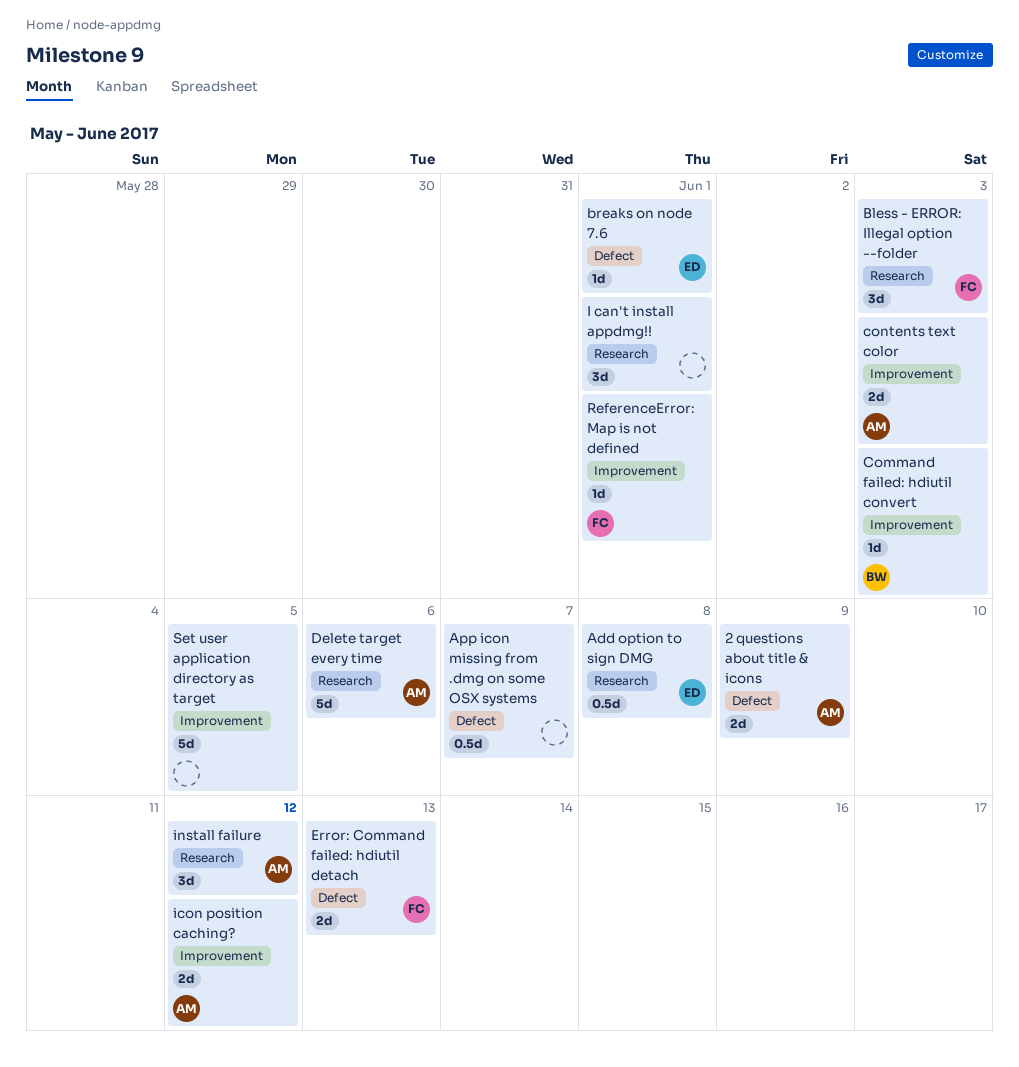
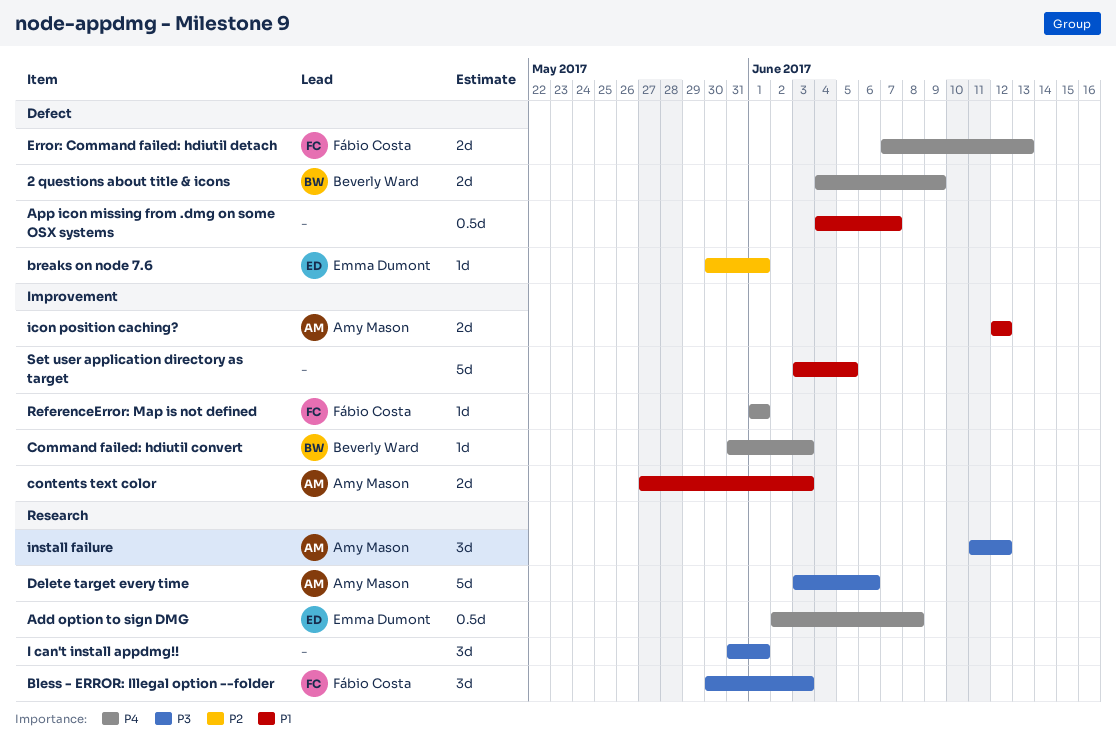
2 questions about title & icons, owner: Amy Mason -> Beverly Ward

